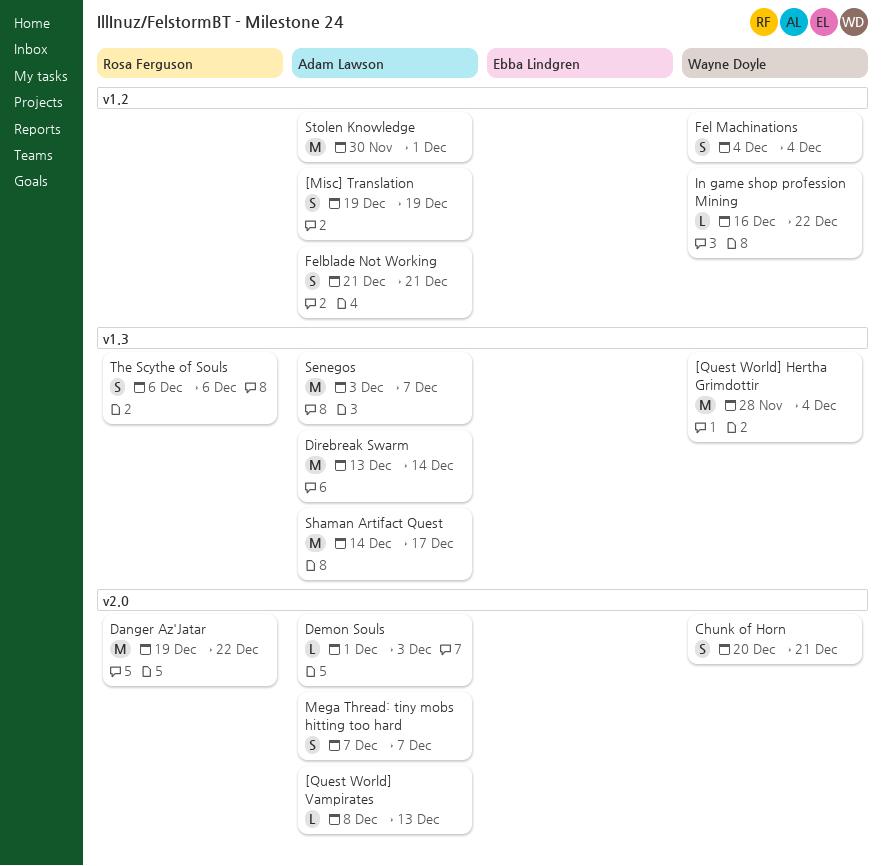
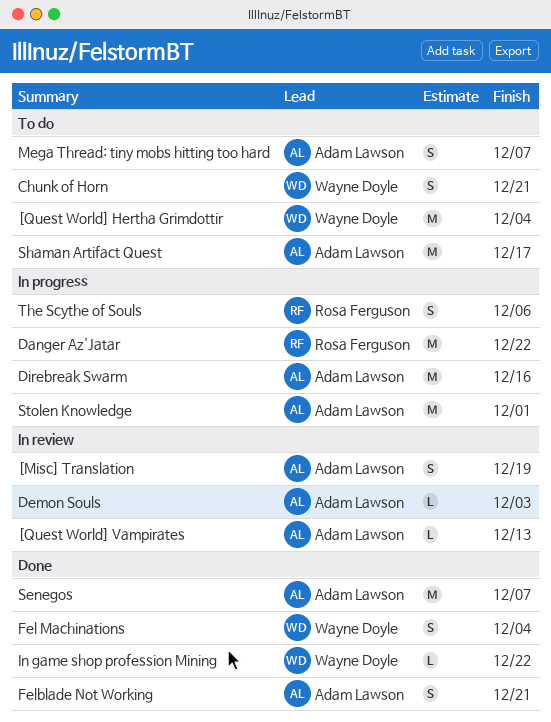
Direbreak Swarm, due: Dec 14 -> Dec 16

